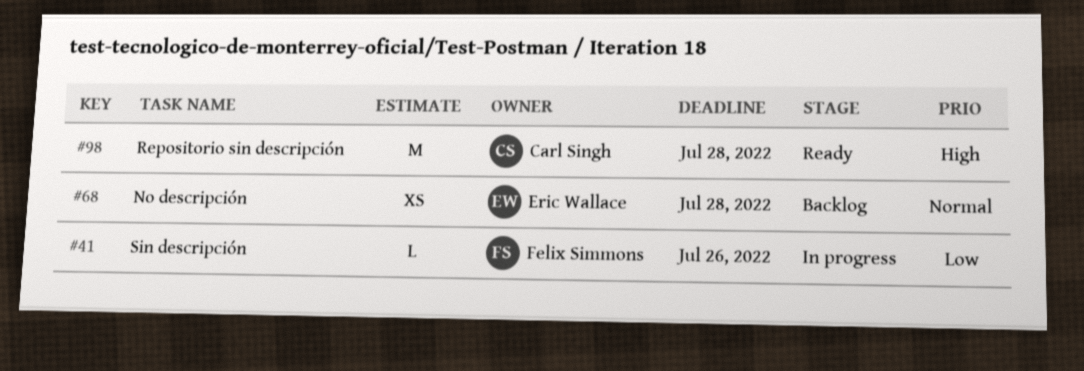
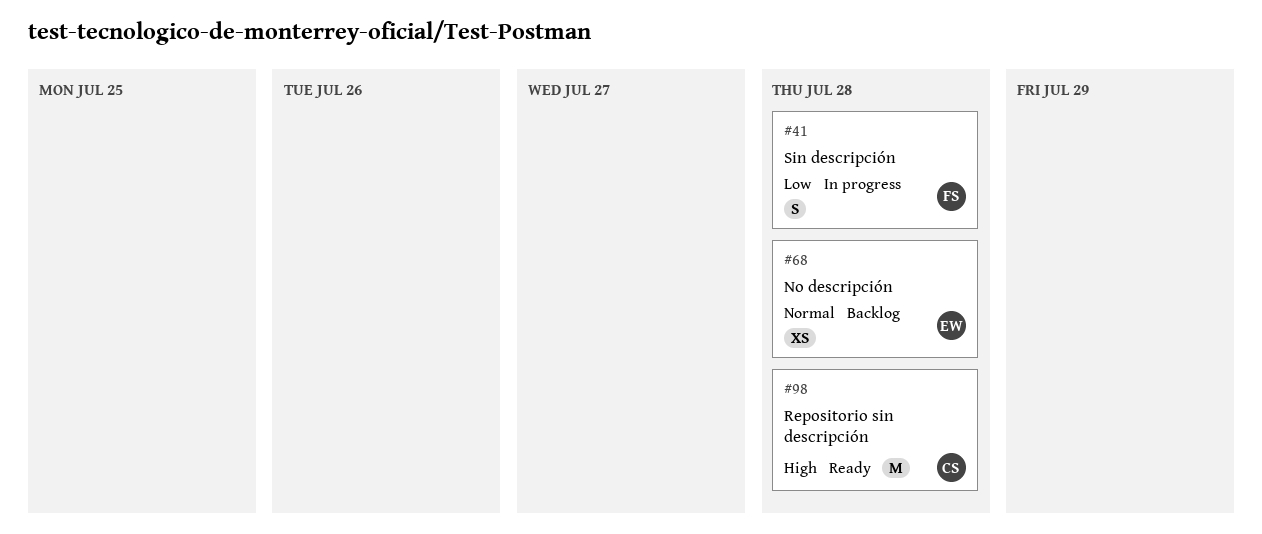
#41, estimate: L -> S
#41, due: Jul 26 -> Jul 28

